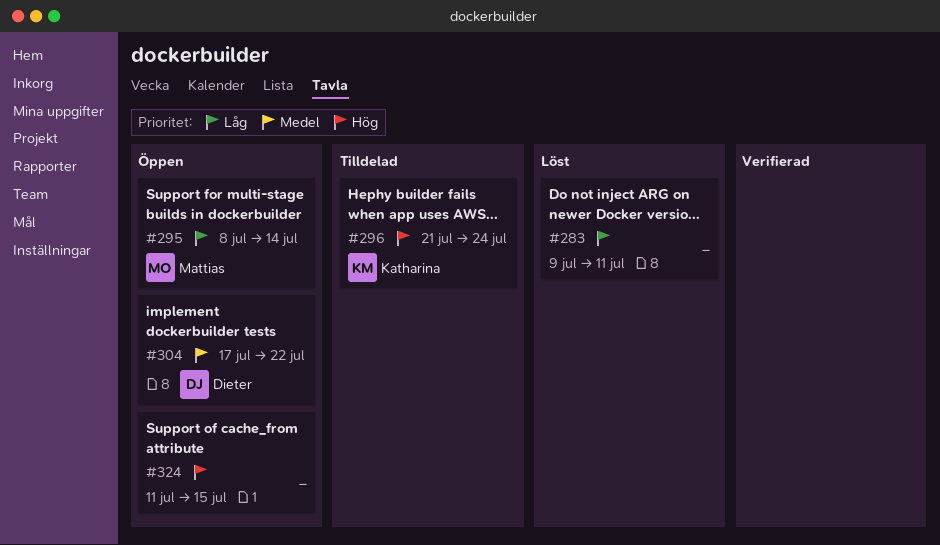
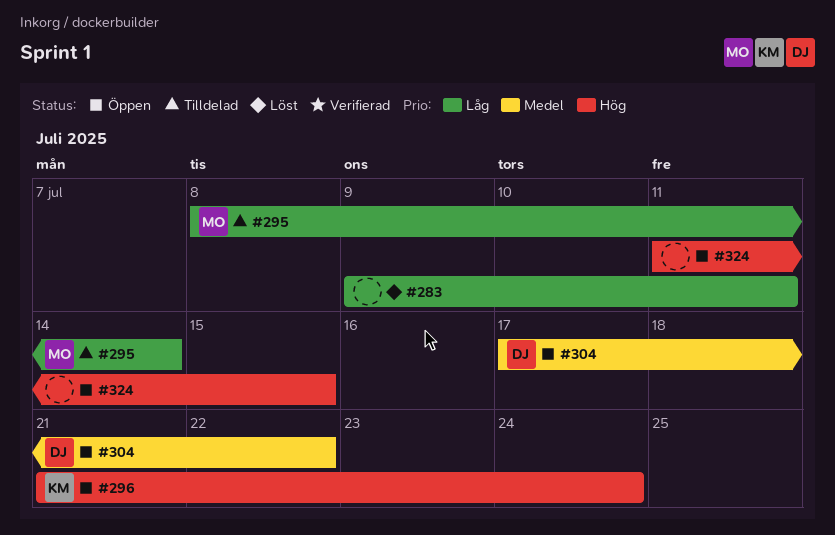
#295, status: Öppen -> Tilldelad
#296, status: Tilldelad -> Öppen

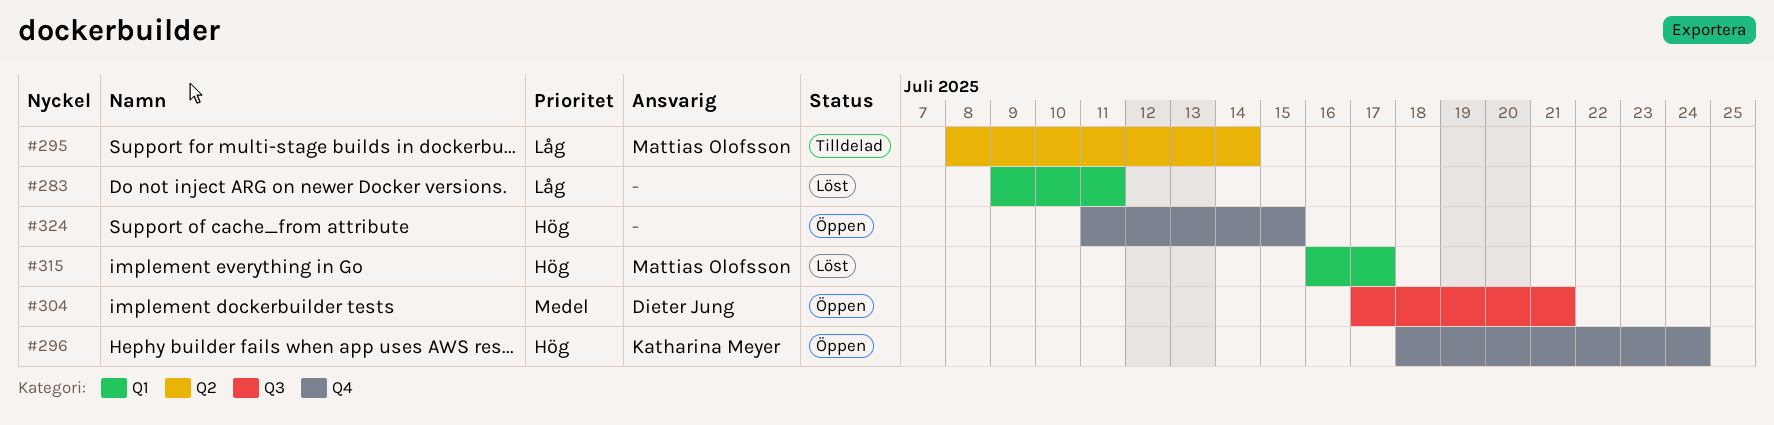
#296, start: Jul 21 -> Jul 18
#304, due: Jul 22 -> Jul 21
#315: none -> present

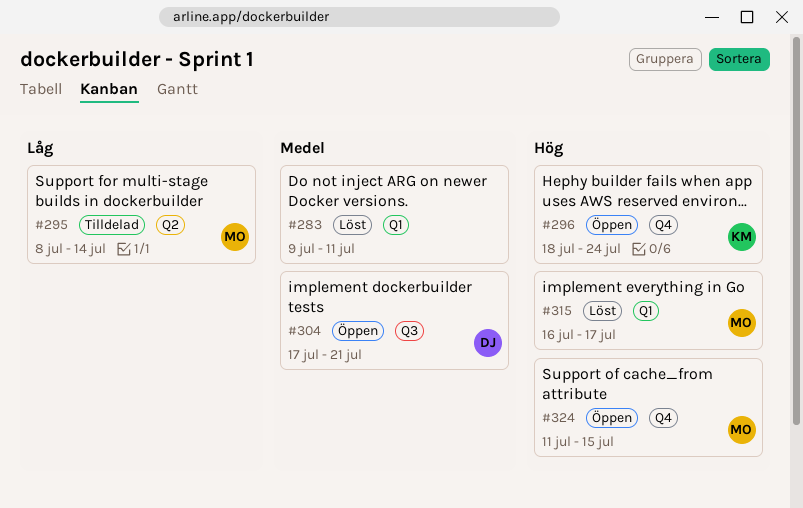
#283, priority: Låg -> Medel
#324, owner: none -> Mattias Olofsson

